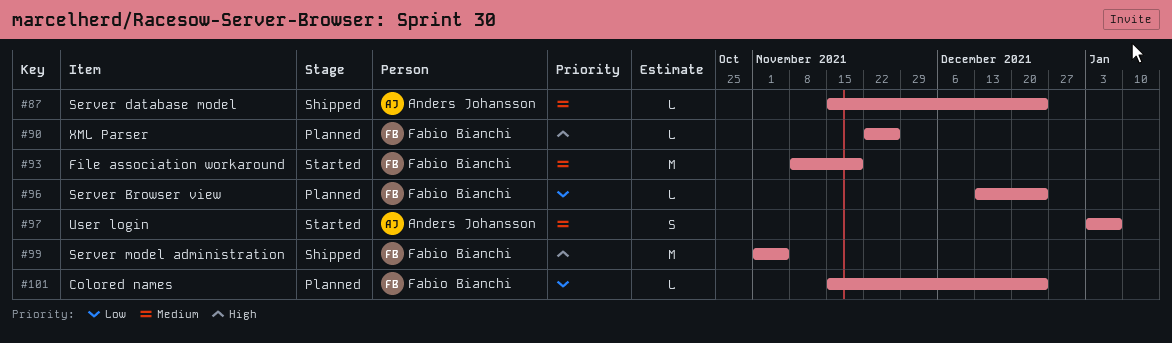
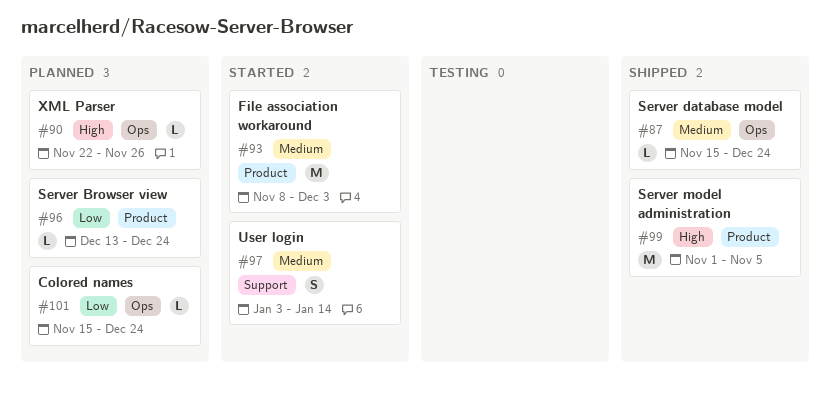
#93, due: Nov 19 -> Dec 3
#97, due: Jan 7 -> Jan 14

